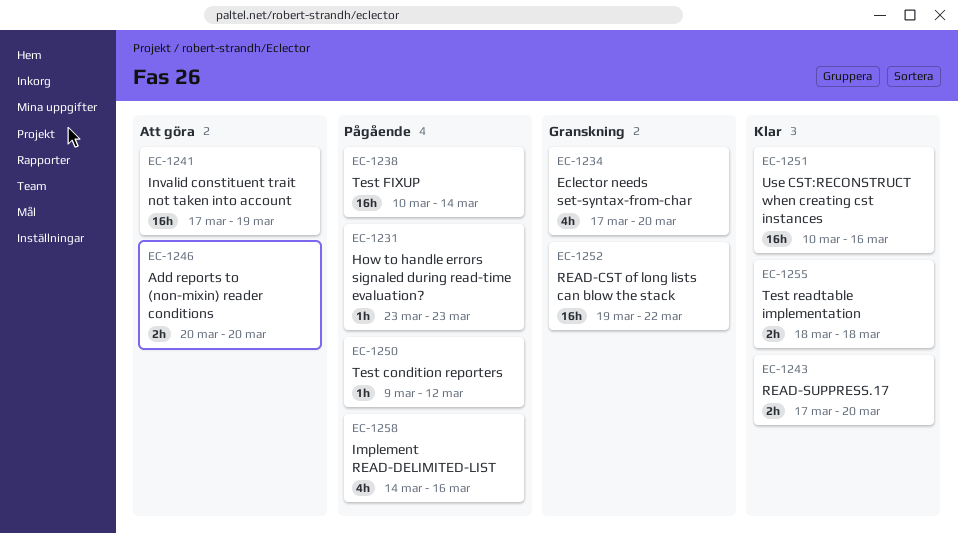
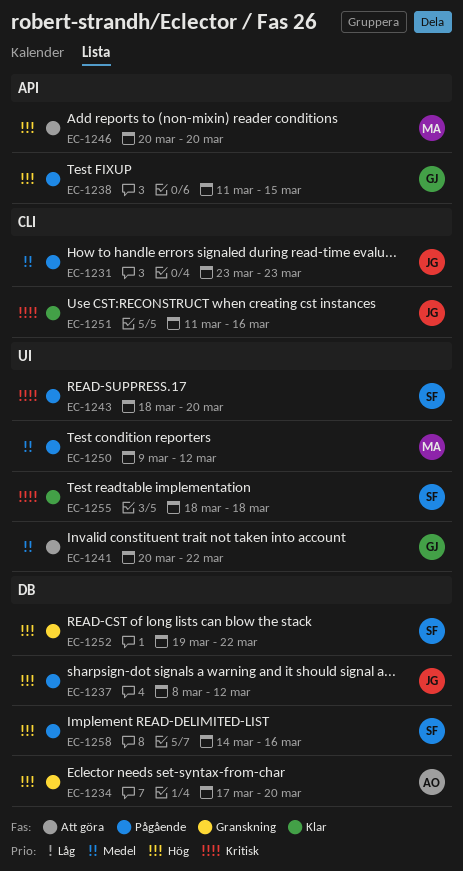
EC-1237: none -> present
EC-1238, start: Mar 10 -> Mar 11
EC-1238, due: Mar 14 -> Mar 15
EC-1241, start: Mar 17 -> Mar 20
EC-1241, due: Mar 19 -> Mar 22
EC-1243, status: Klar -> Pågående
EC-1243, start: Mar 17 -> Mar 18
EC-1251, start: Mar 10 -> Mar 11

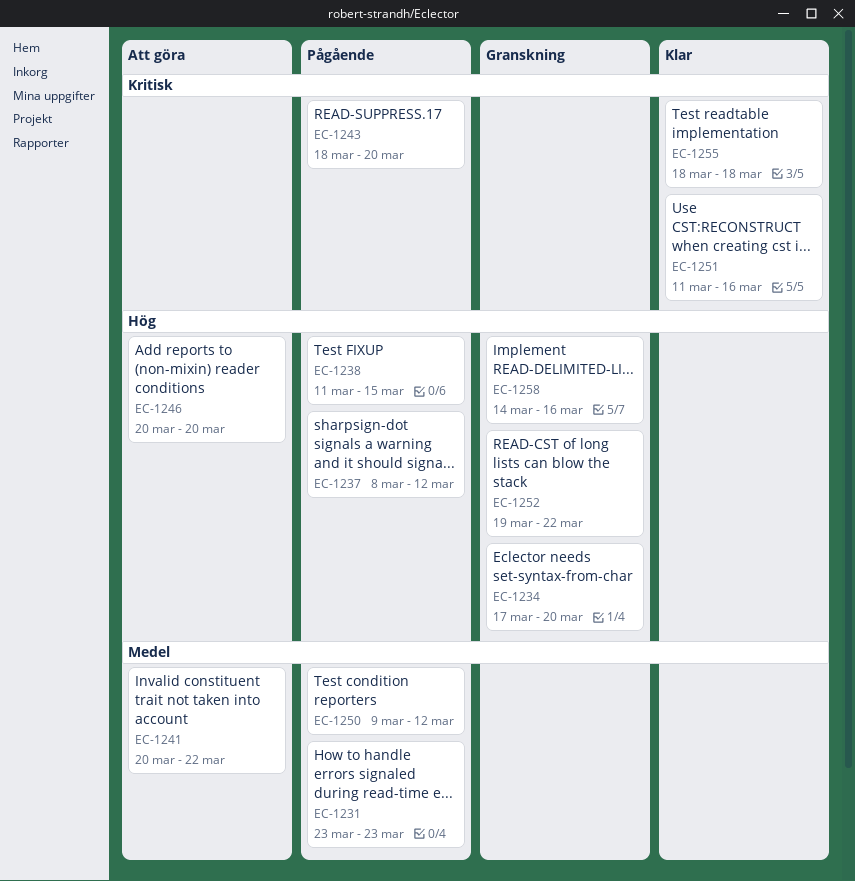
EC-1258, status: Pågående -> Granskning

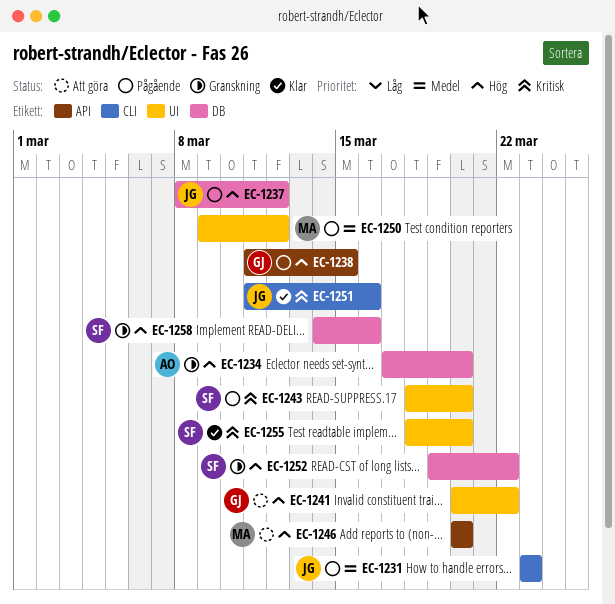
EC-1241, priority: Medel -> Hög
EC-1255, due: Mar 18 -> Mar 20

